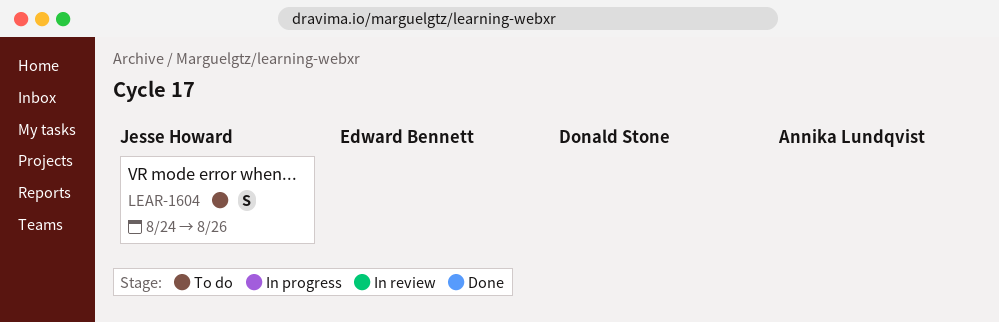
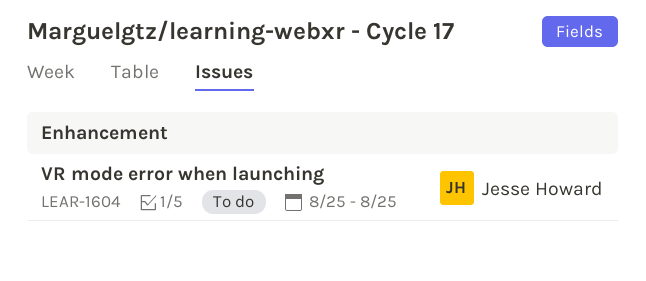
LEAR-1604, start: Aug 24 -> Aug 25
LEAR-1604, due: Aug 26 -> Aug 25

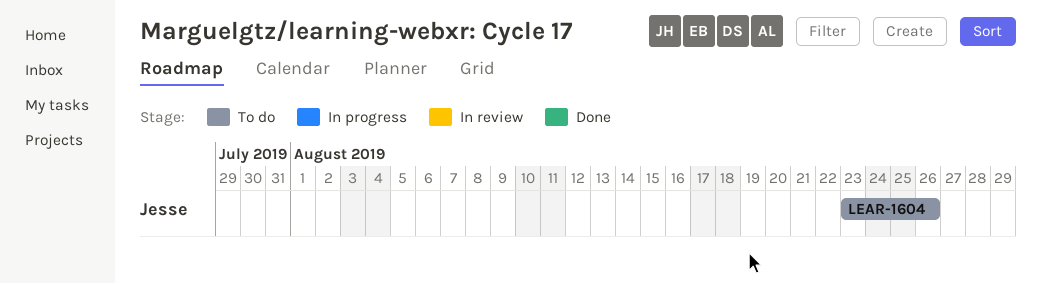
LEAR-1604, start: Aug 25 -> Aug 23
LEAR-1604, due: Aug 25 -> Aug 26

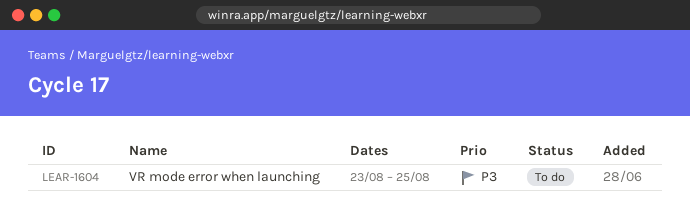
LEAR-1604, due: Aug 26 -> Aug 25

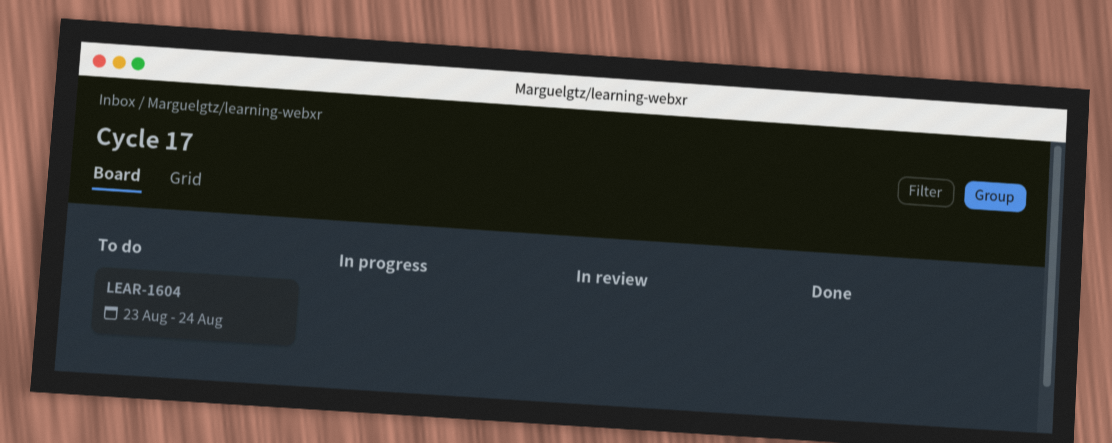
LEAR-1604, due: Aug 25 -> Aug 24

